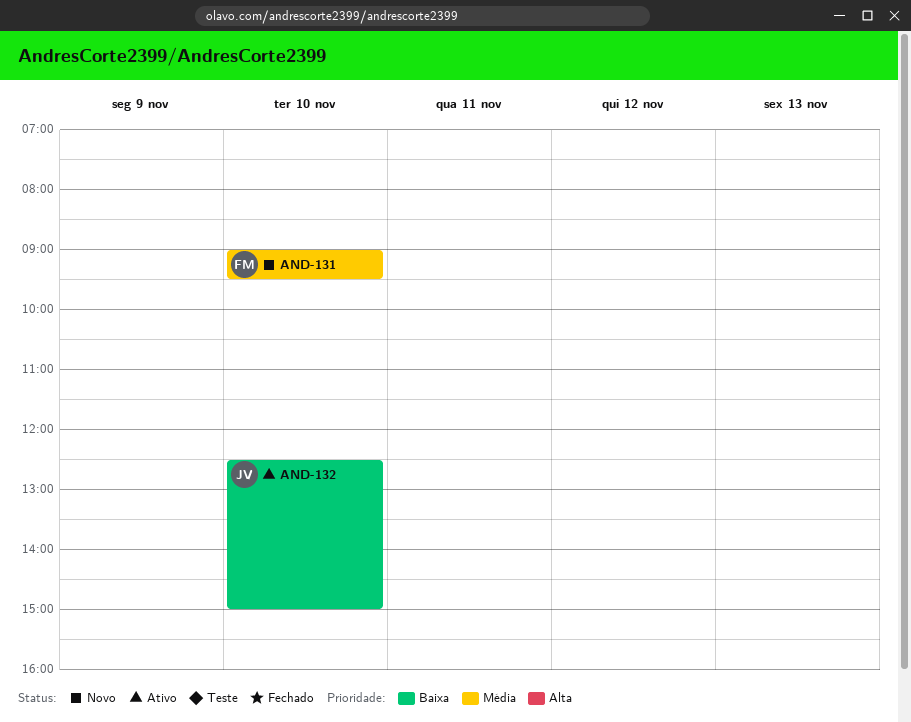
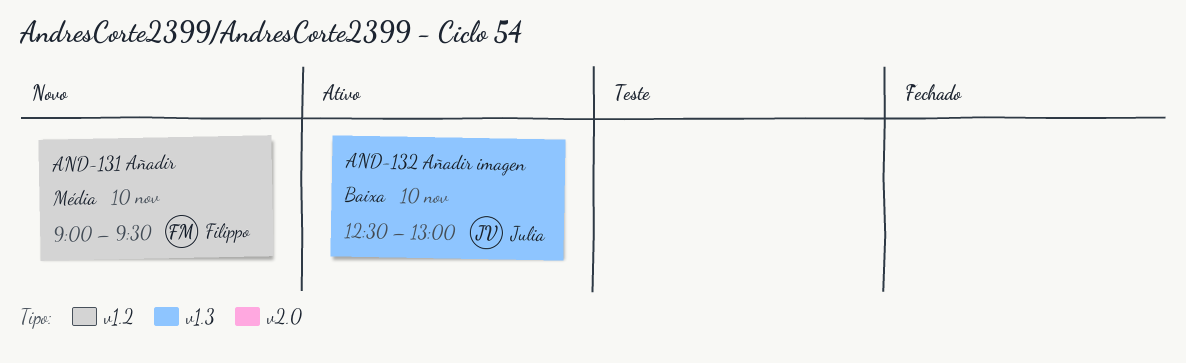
AND-132, ends: 15:00 -> 13:00

